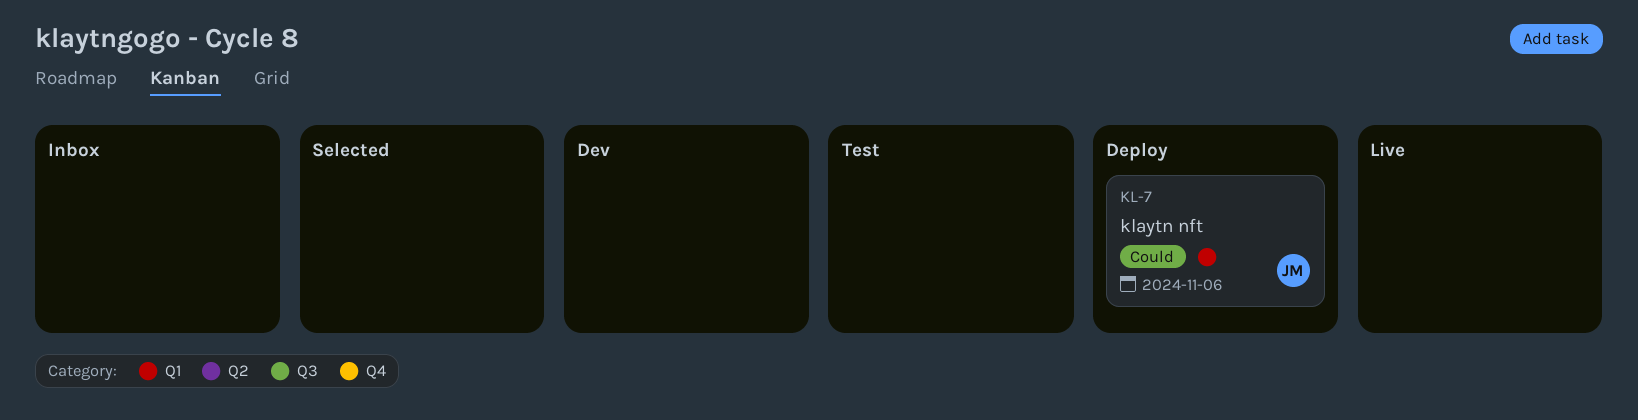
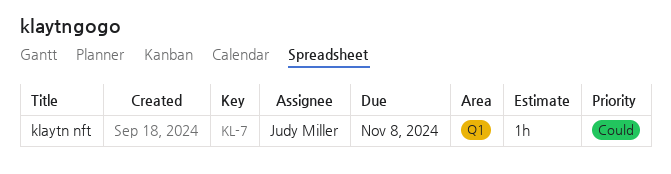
KL-7, due: Nov 6 -> Nov 8

